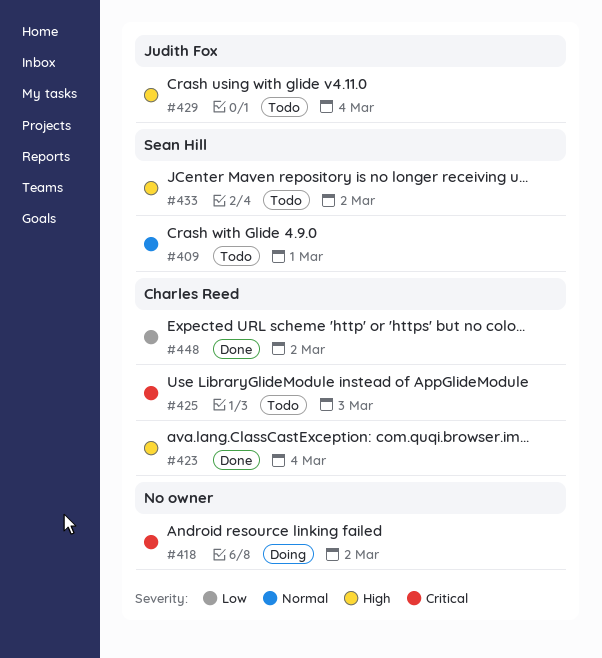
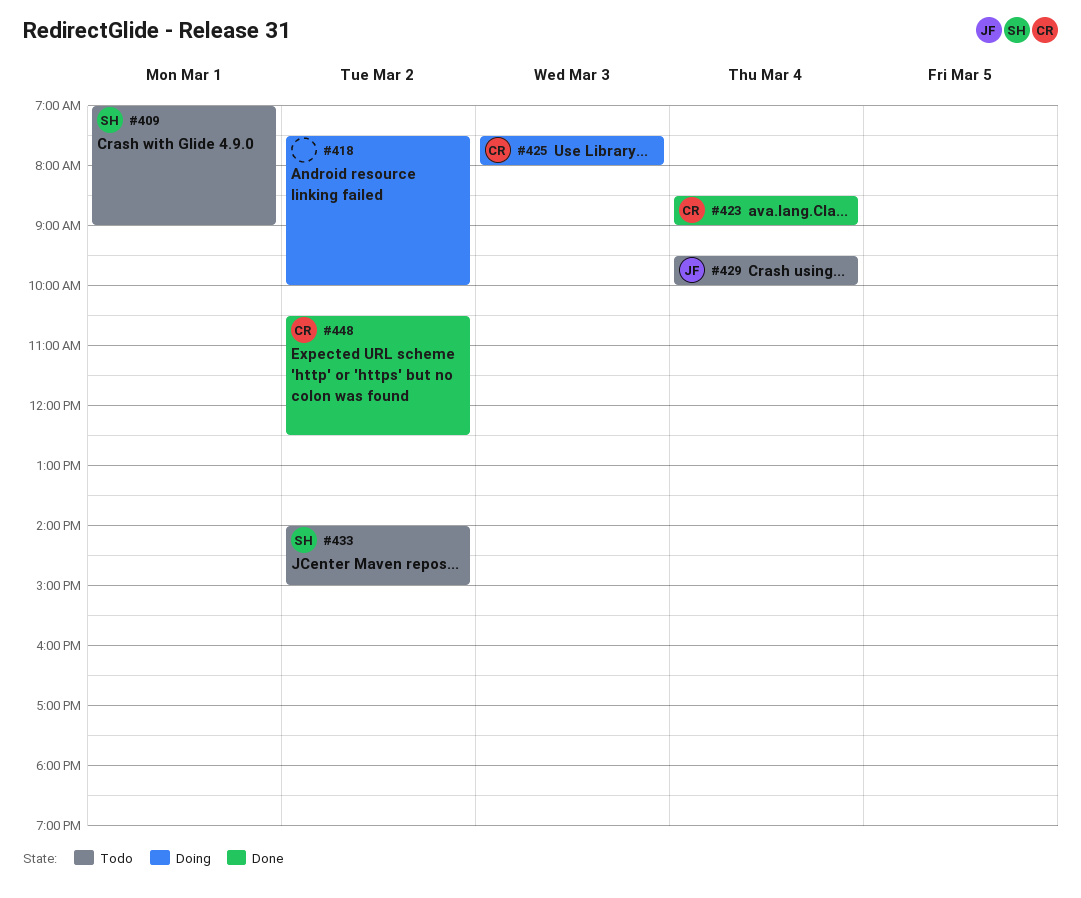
#425, status: Todo -> Doing

